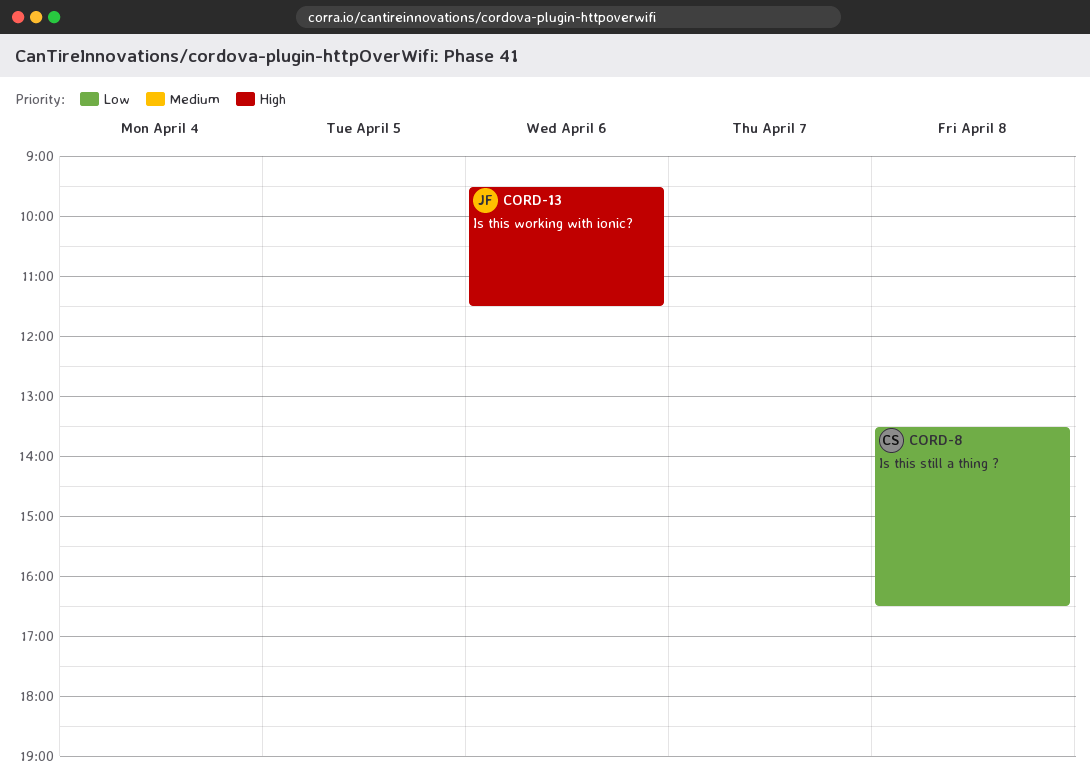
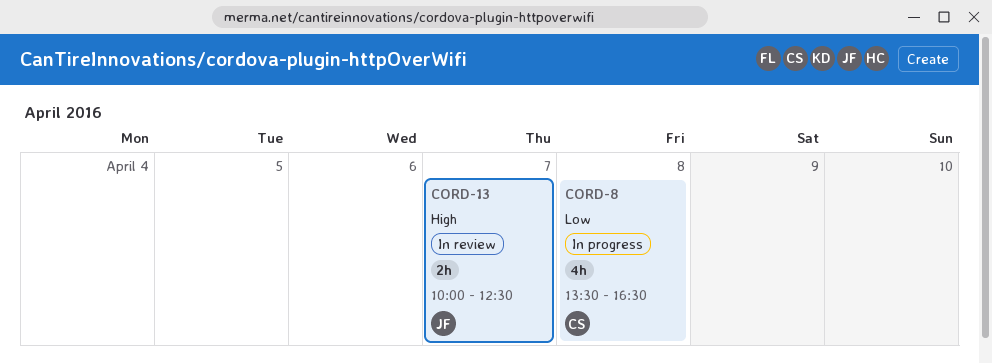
CORD-13, day: Apr 6 -> Apr 7
CORD-13, begins: 09:30 -> 10:00
CORD-13, ends: 11:30 -> 12:30

